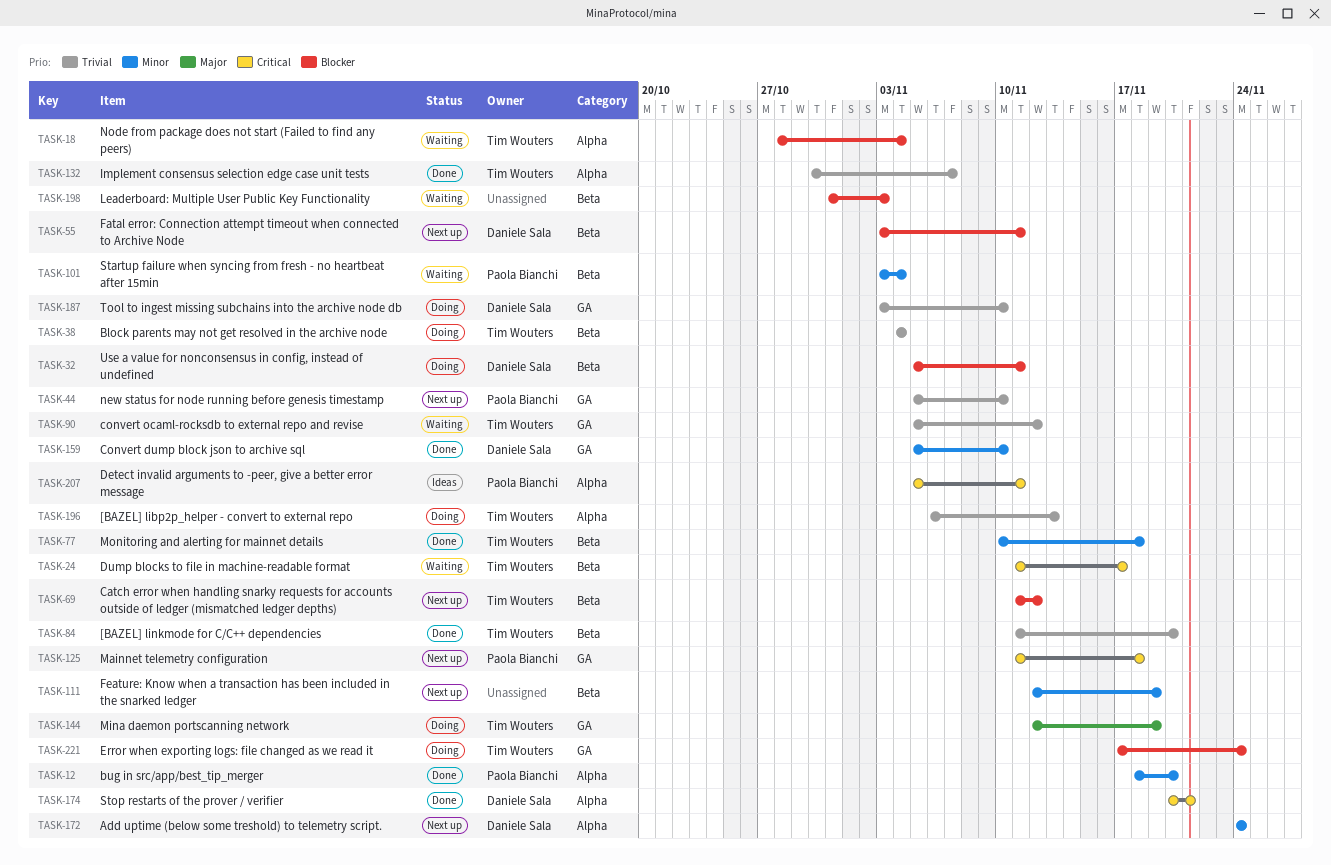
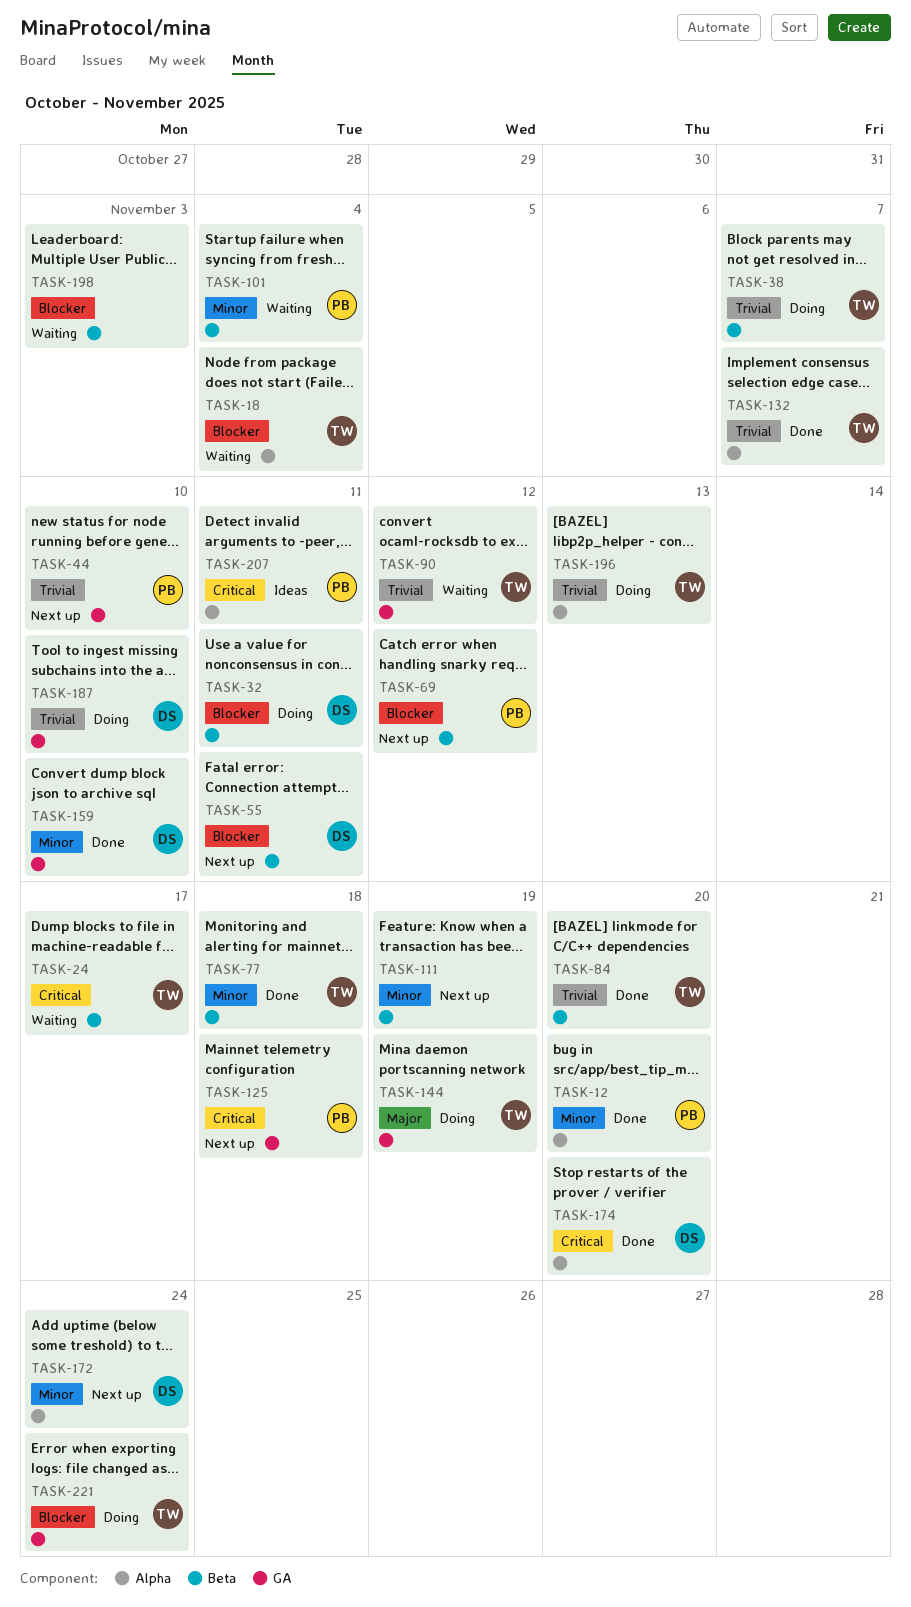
TASK-38, due: Nov 4 -> Nov 7
TASK-69, owner: Tim Wouters -> Paola Bianchi
TASK-174, due: Nov 21 -> Nov 20

